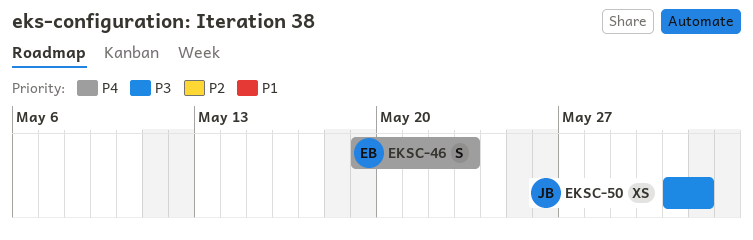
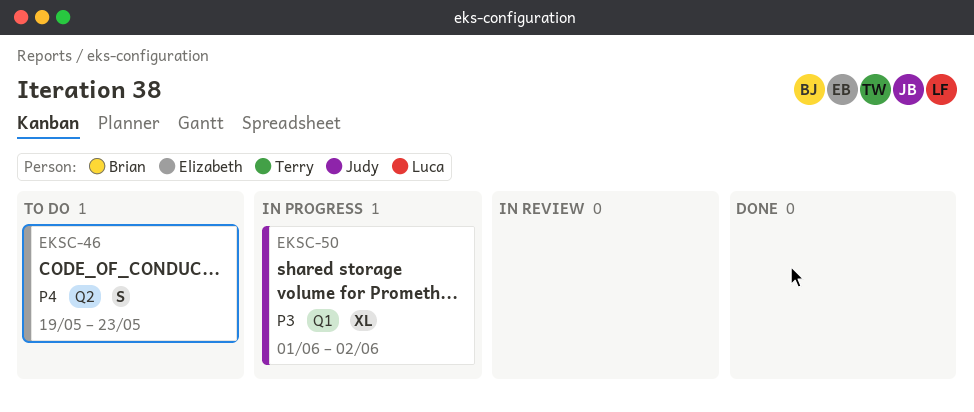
EKSC-50, estimate: XS -> XL
EKSC-50, start: May 31 -> Jun 1
EKSC-50, due: Jun 1 -> Jun 2

